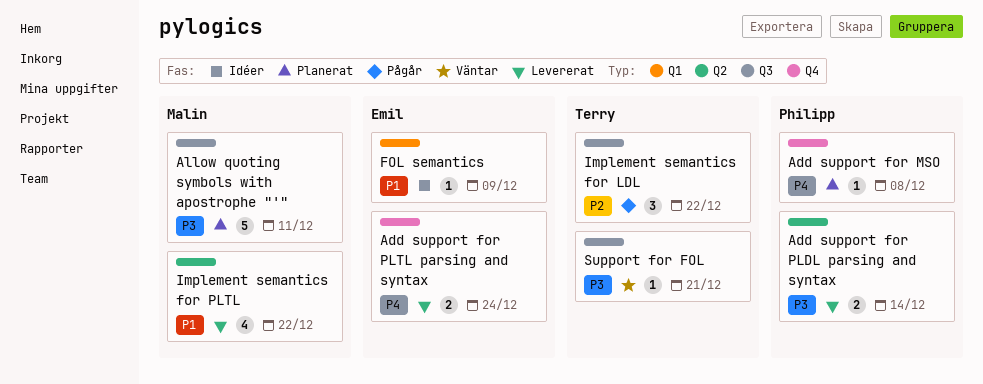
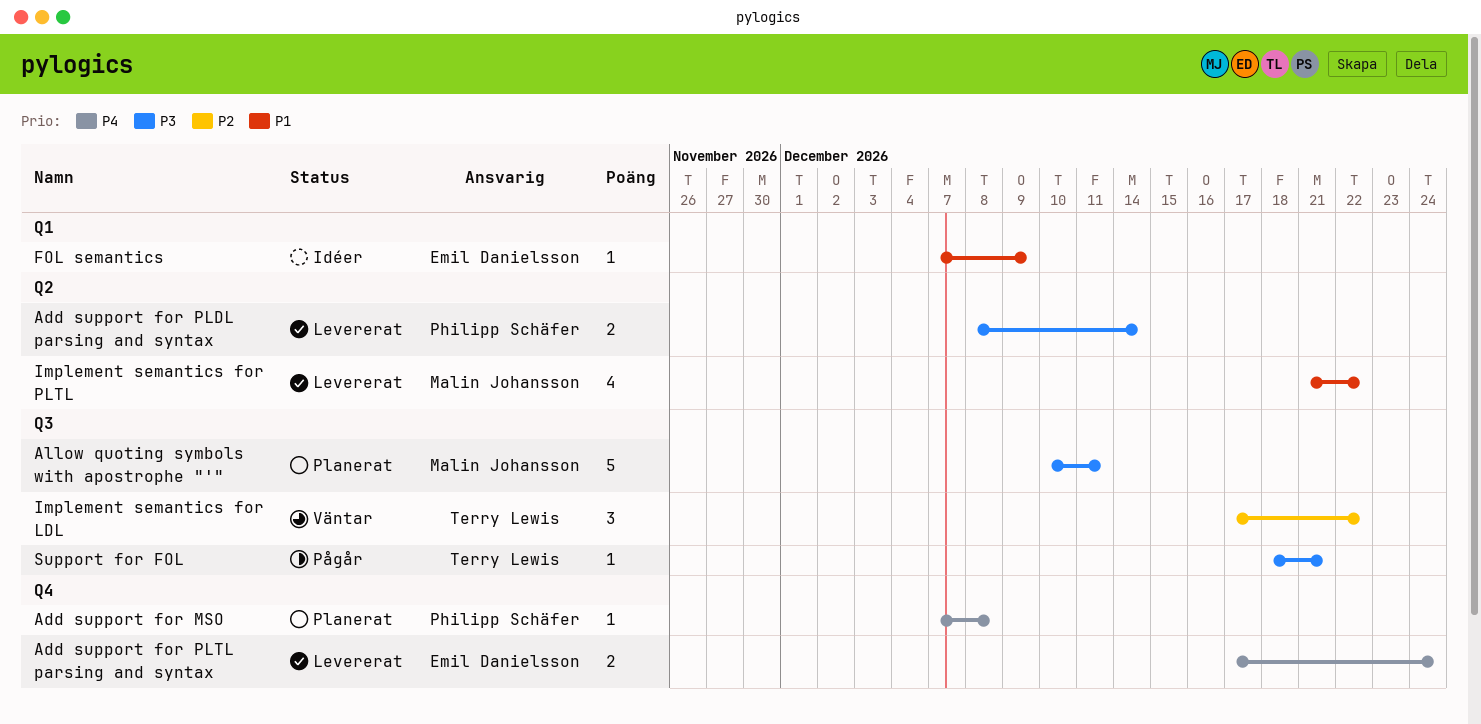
Implement semantics for LDL, status: Pågår -> Väntar
Support for FOL, status: Väntar -> Pågår

